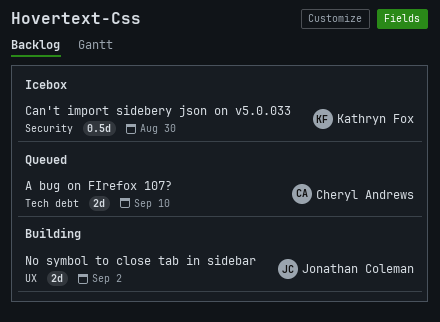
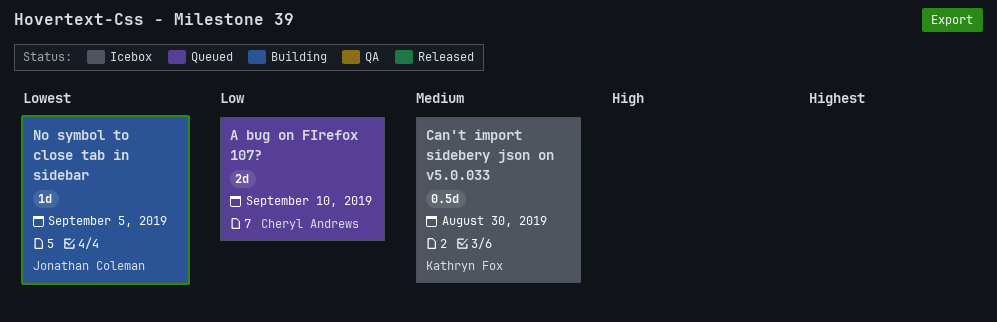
No symbol to close tab in sidebar, estimate: 2d -> 1d
No symbol to close tab in sidebar, due: Sep 2 -> Sep 5

